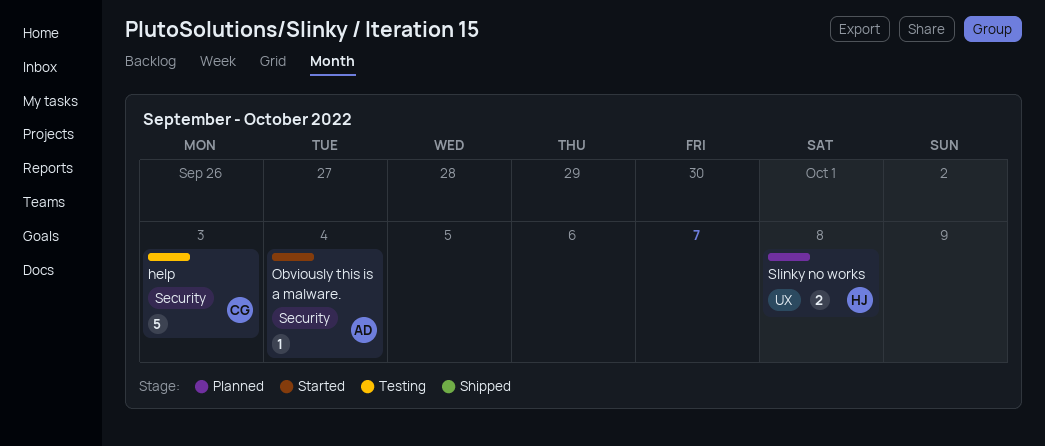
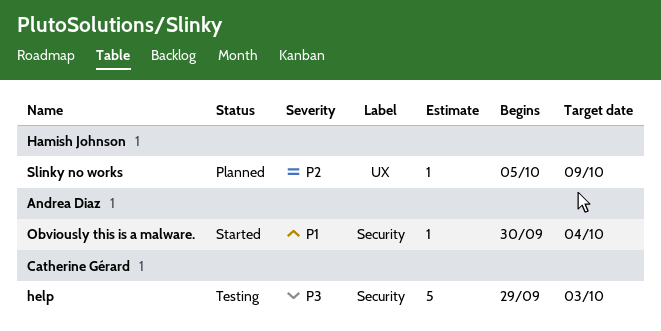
Slinky no works, estimate: 2 -> 1
Slinky no works, due: Oct 8 -> Oct 9

